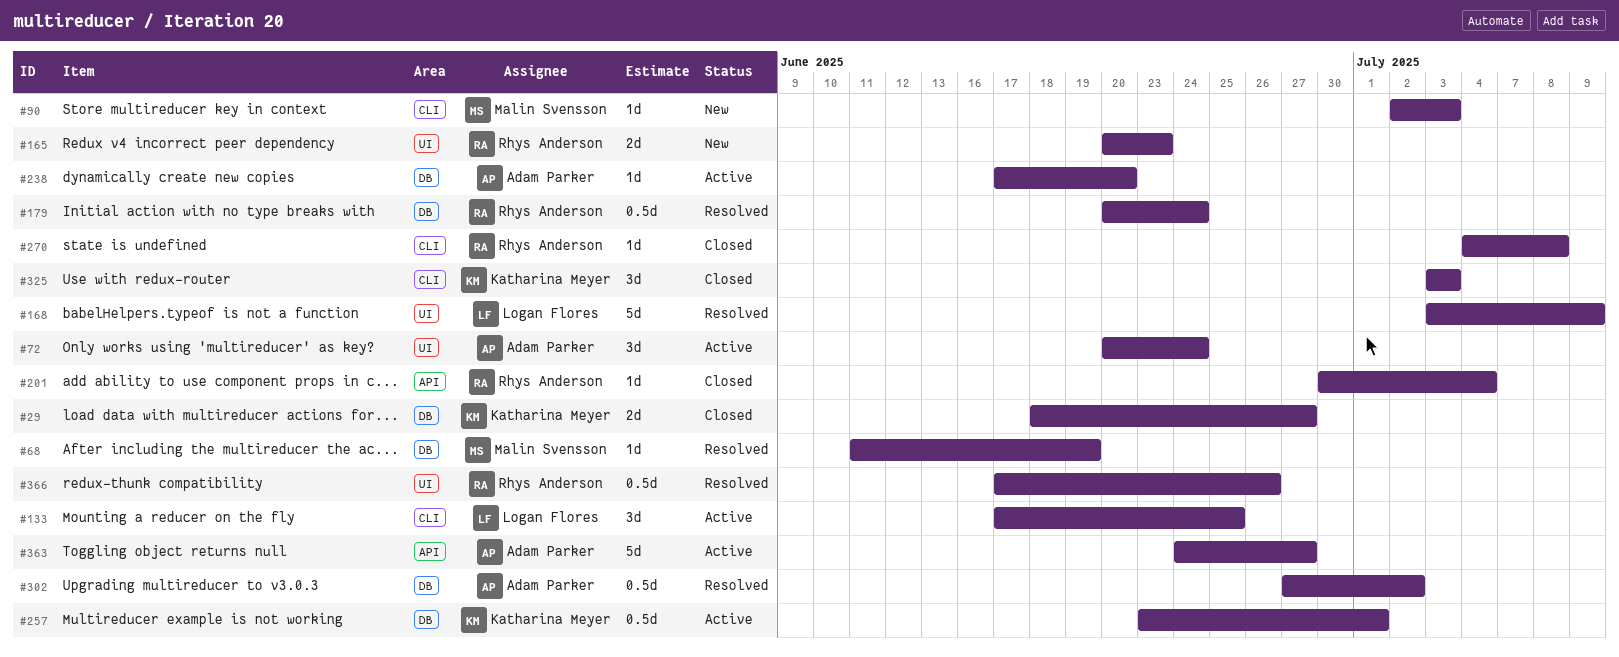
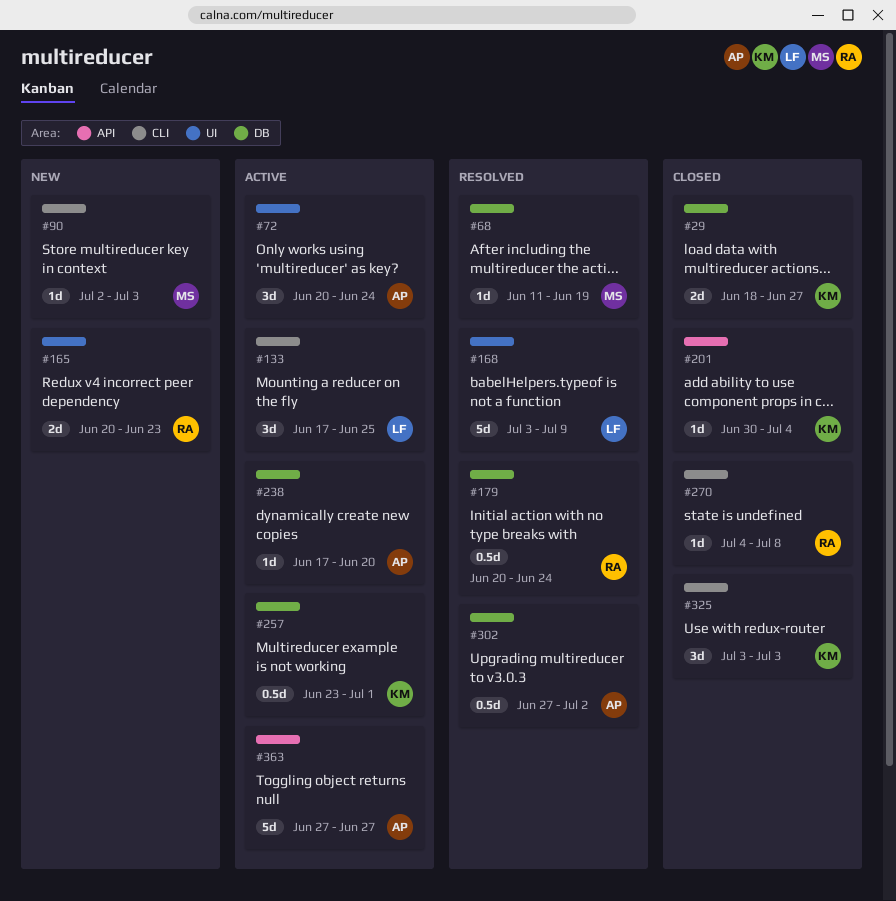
#201, owner: Rhys Anderson -> Katharina Meyer
#363, start: Jun 24 -> Jun 27
#366: present -> none

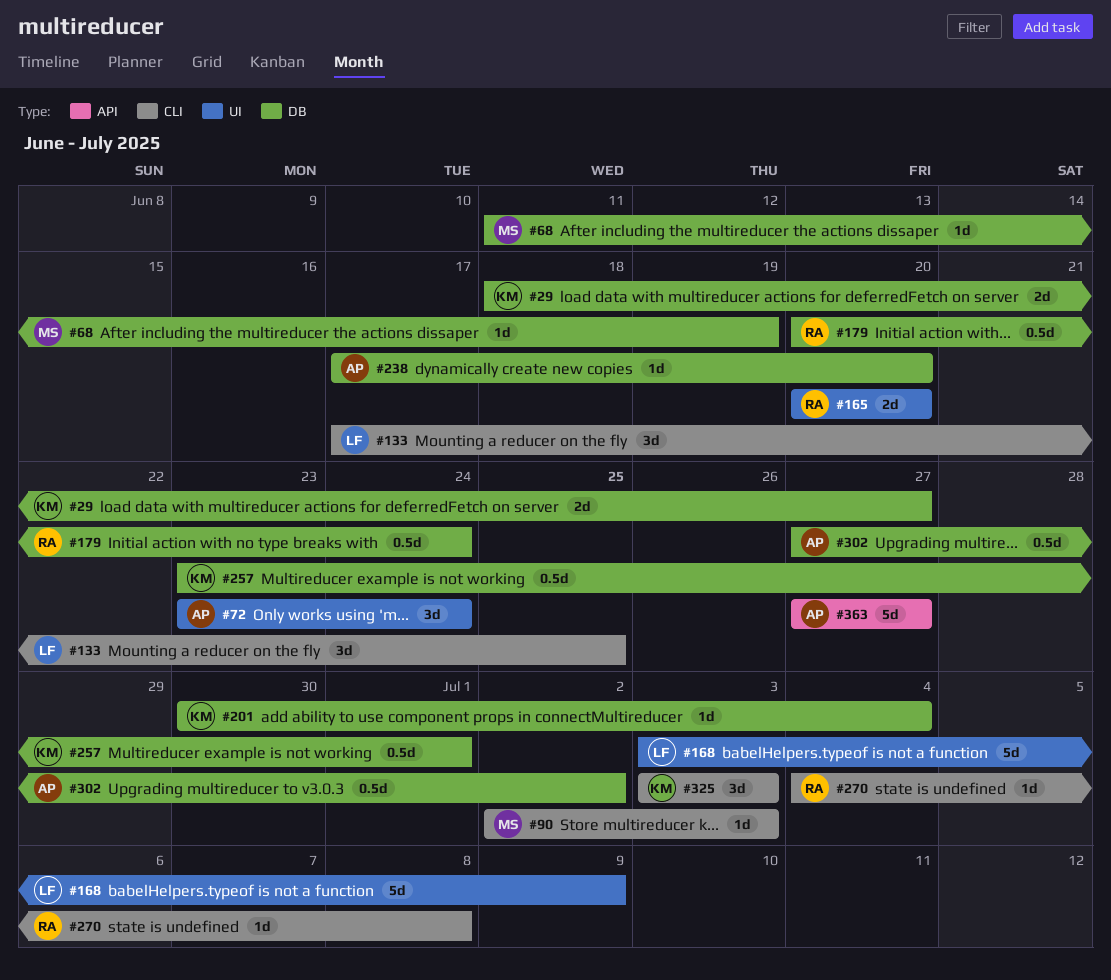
#72, start: Jun 20 -> Jun 23
#165, due: Jun 23 -> Jun 20
#201, label: API -> DB

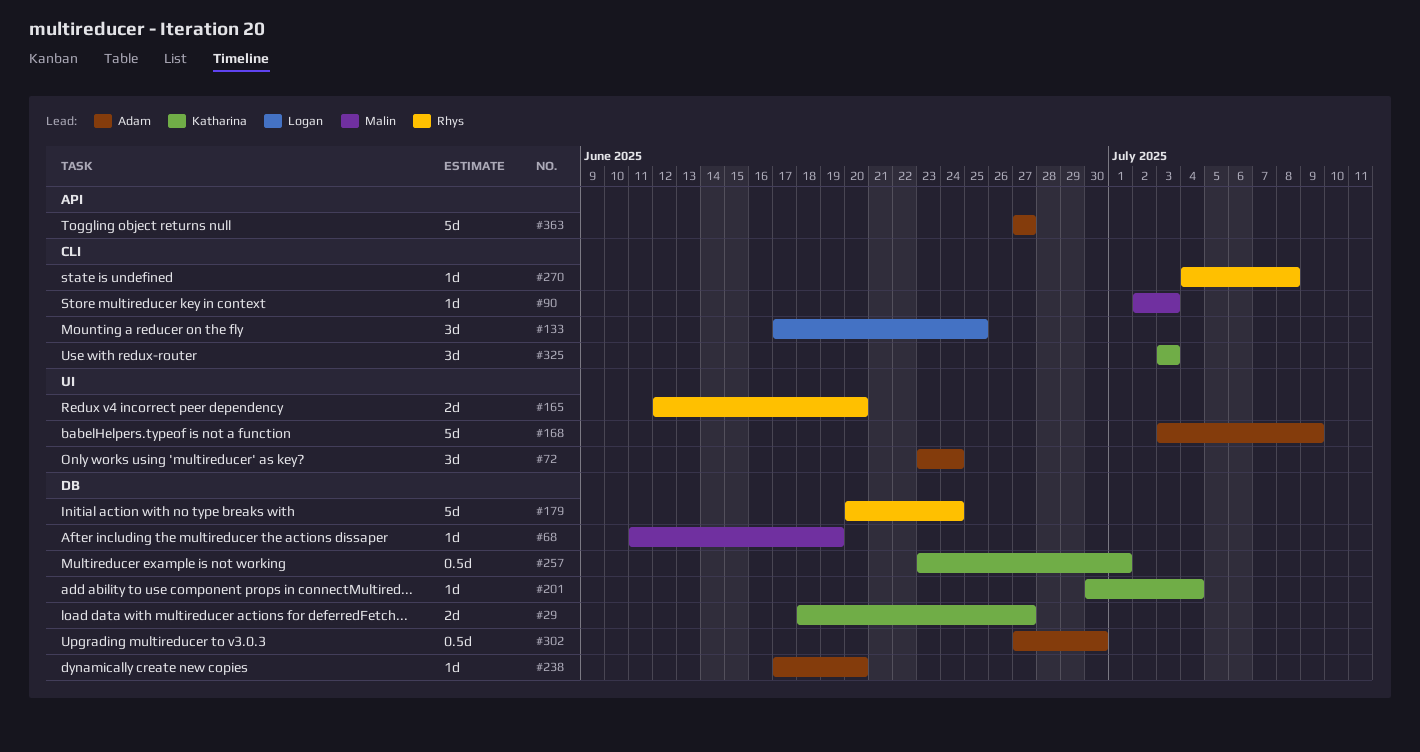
#165, start: Jun 20 -> Jun 12
#168, owner: Logan -> Adam
#179, estimate: 0.5d -> 5d
#302, due: Jul 2 -> Jun 30

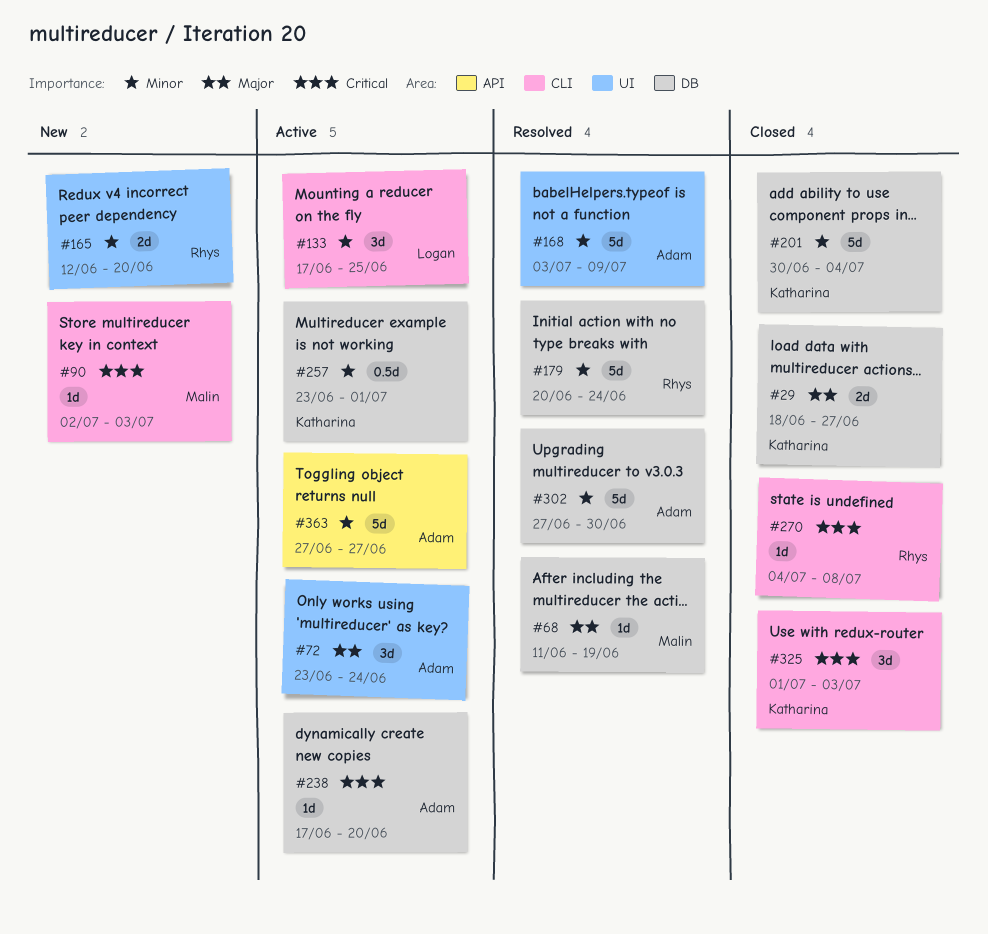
#201, estimate: 1d -> 5d
#302, estimate: 0.5d -> 5d
#325, start: Jul 3 -> Jul 1

